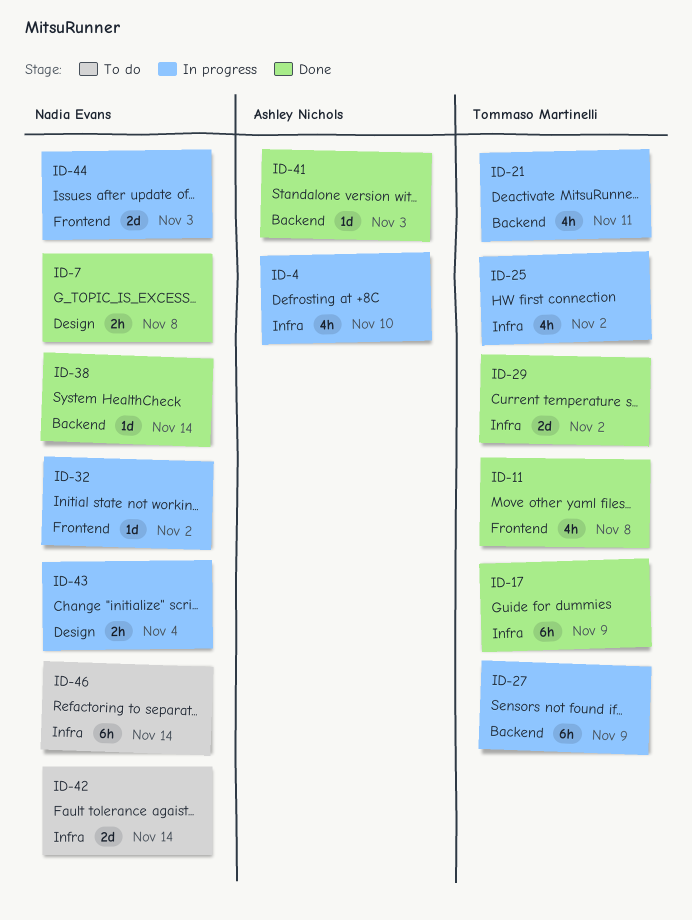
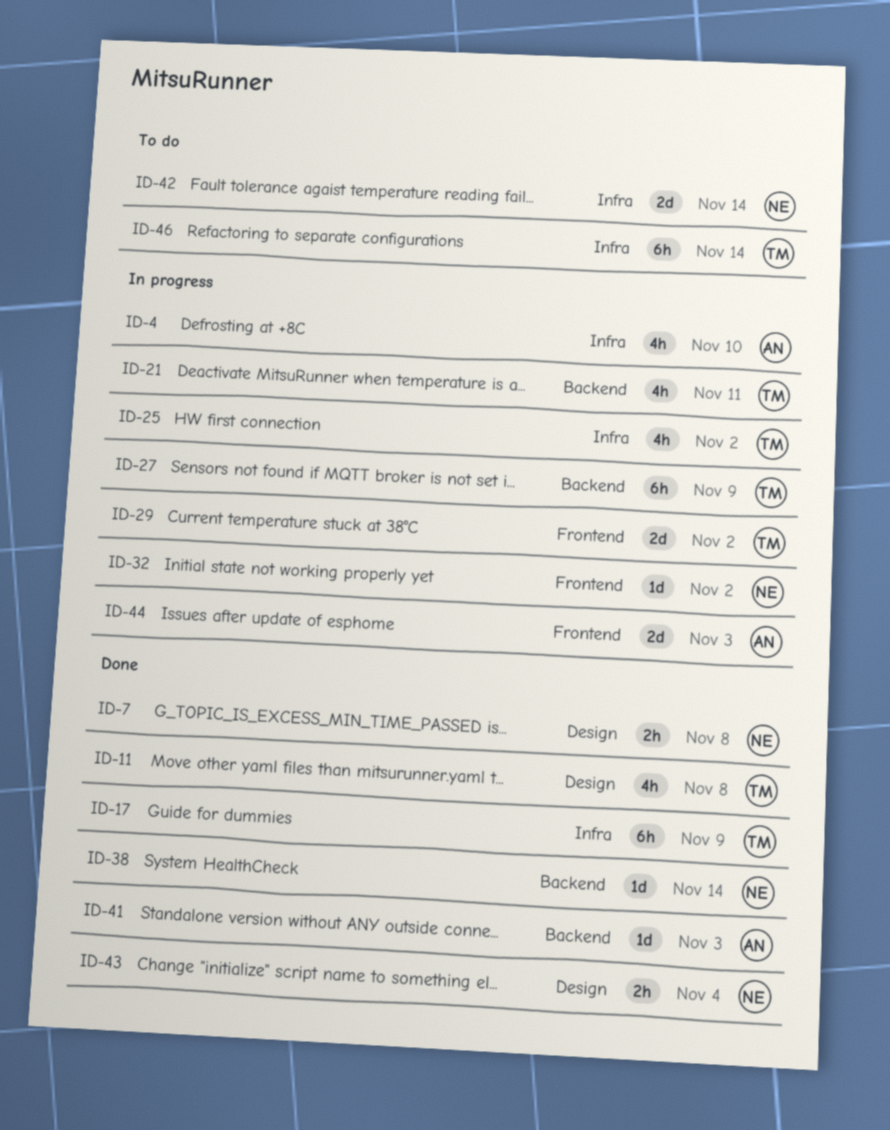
ID-11, label: Frontend -> Design
ID-29, status: Done -> In progress
ID-29, label: Infra -> Frontend
ID-43, status: In progress -> Done
ID-44, owner: Nadia Evans -> Ashley Nichols
ID-46, owner: Nadia Evans -> Tommaso Martinelli

